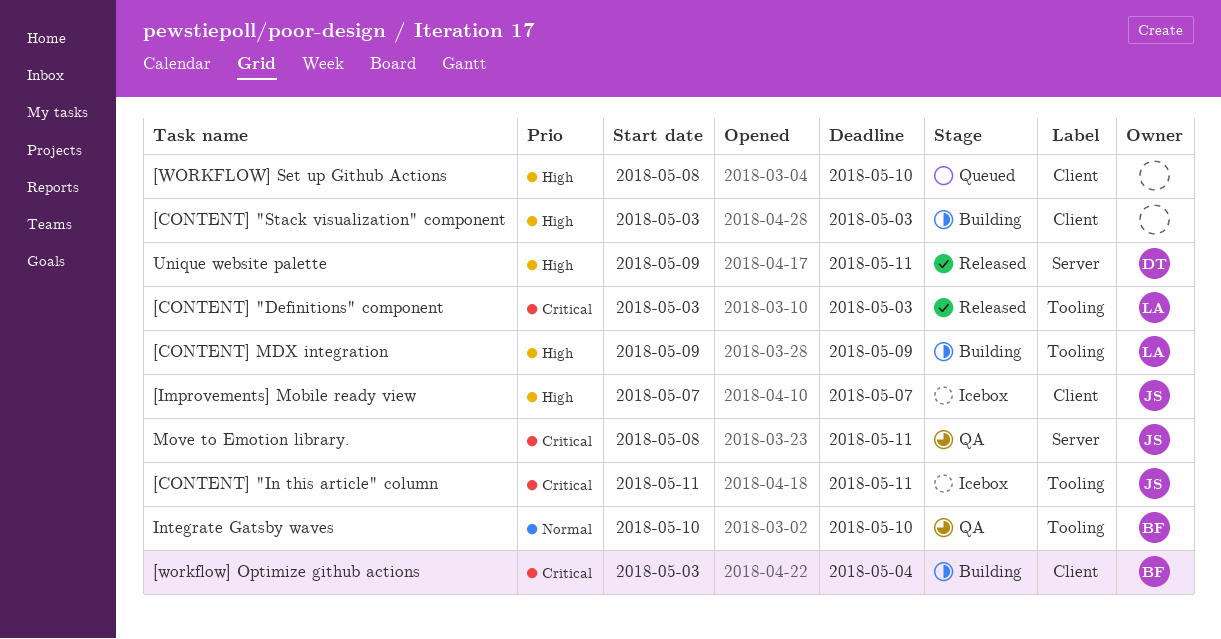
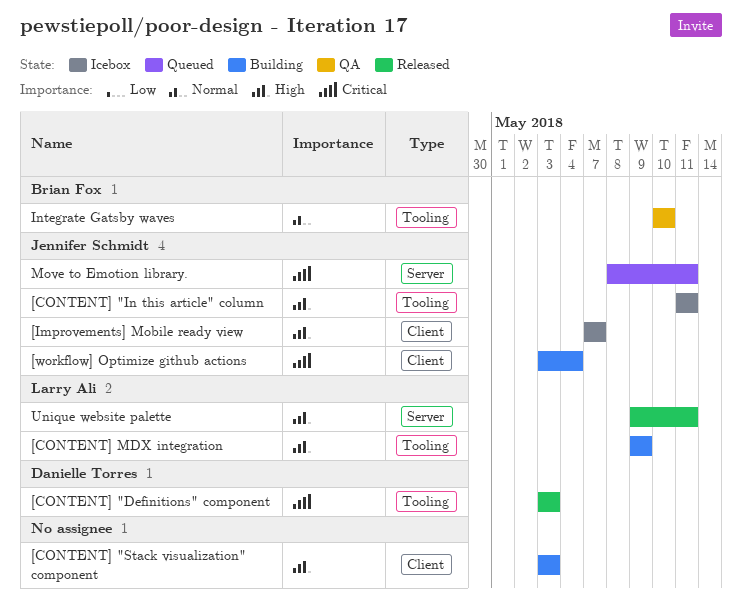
[CONTENT] "Definitions" component, owner: Larry Ali -> Danielle Torres
[CONTENT] "In this article" column, priority: Critical -> High
[workflow] Optimize github actions, owner: Brian Fox -> Jennifer Schmidt
[WORKFLOW] Set up Github Actions: present -> none
Move to Emotion library., status: QA -> Queued
Unique website palette, owner: Danielle Torres -> Larry Ali

